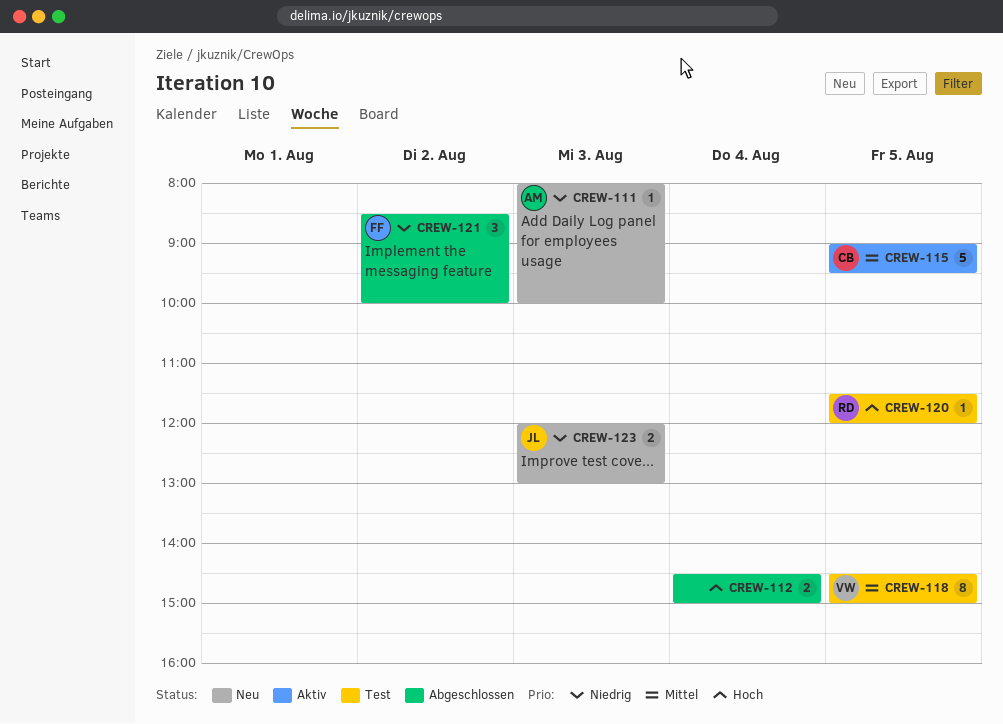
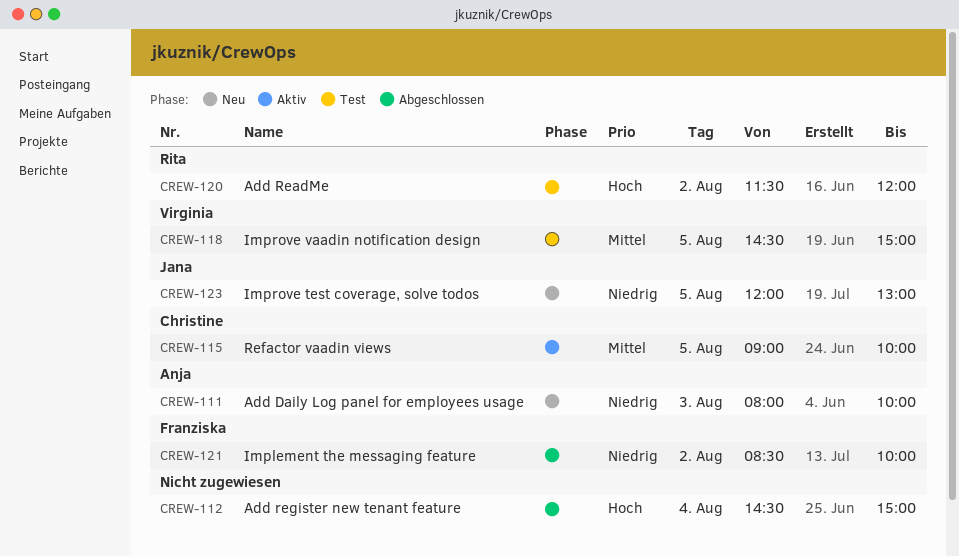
CREW-115, ends: 09:30 -> 10:00
CREW-120, day: Aug 5 -> Aug 2
CREW-123, day: Aug 3 -> Aug 5

